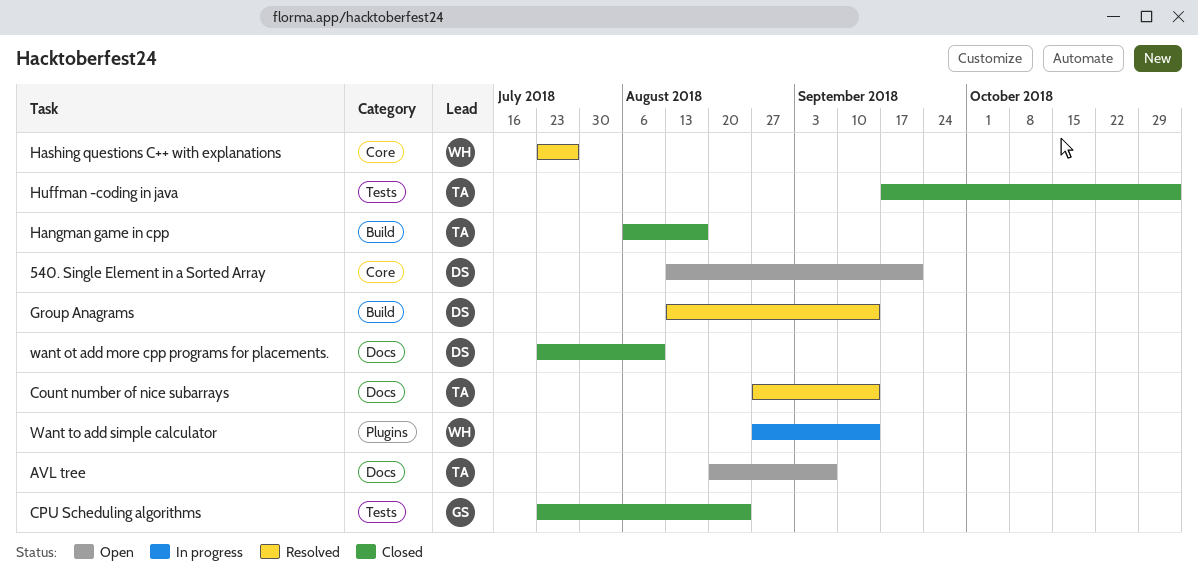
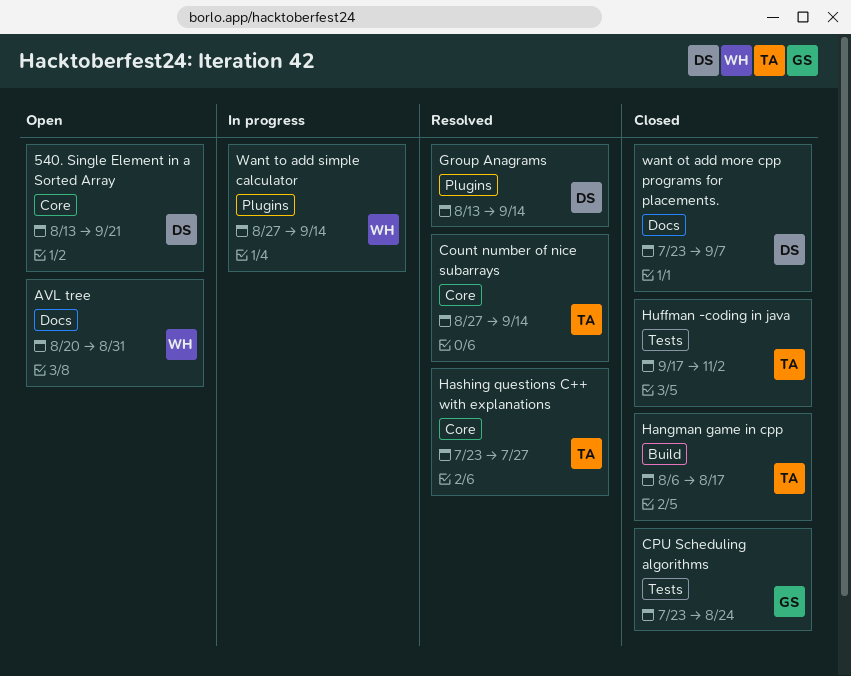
AVL tree, owner: TA -> WH
AVL tree, due: Sep 7 -> Aug 31
Count number of nice subarrays, label: Docs -> Core
Group Anagrams, label: Build -> Plugins
Hashing questions C++ with explanations, owner: WH -> TA
want ot add more cpp programs for placements., due: Aug 10 -> Sep 7

